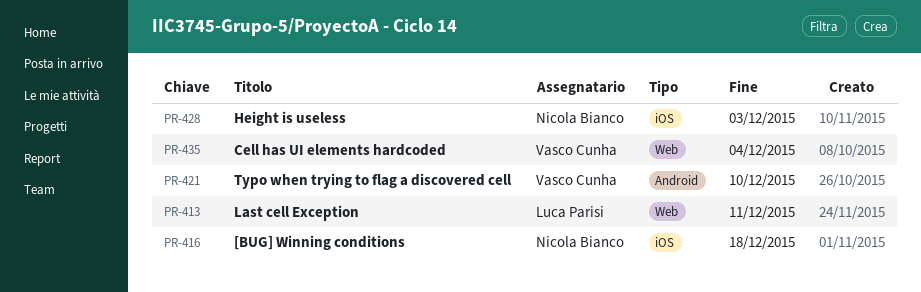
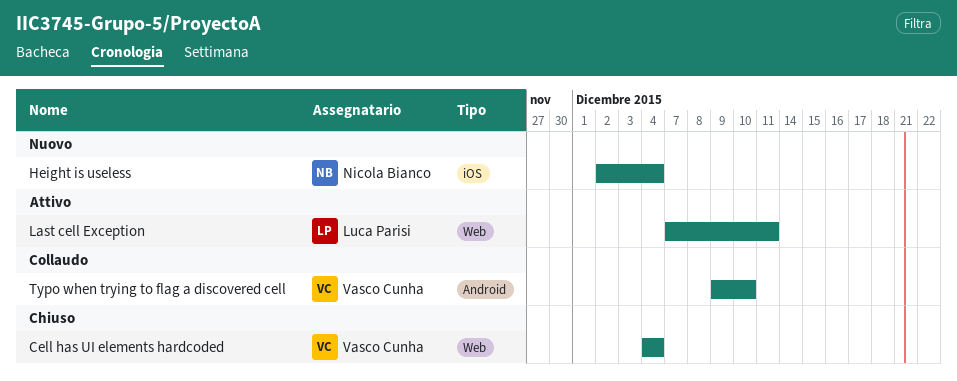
[BUG] Winning conditions: present -> none
Height is useless, due: Dec 3 -> Dec 4

